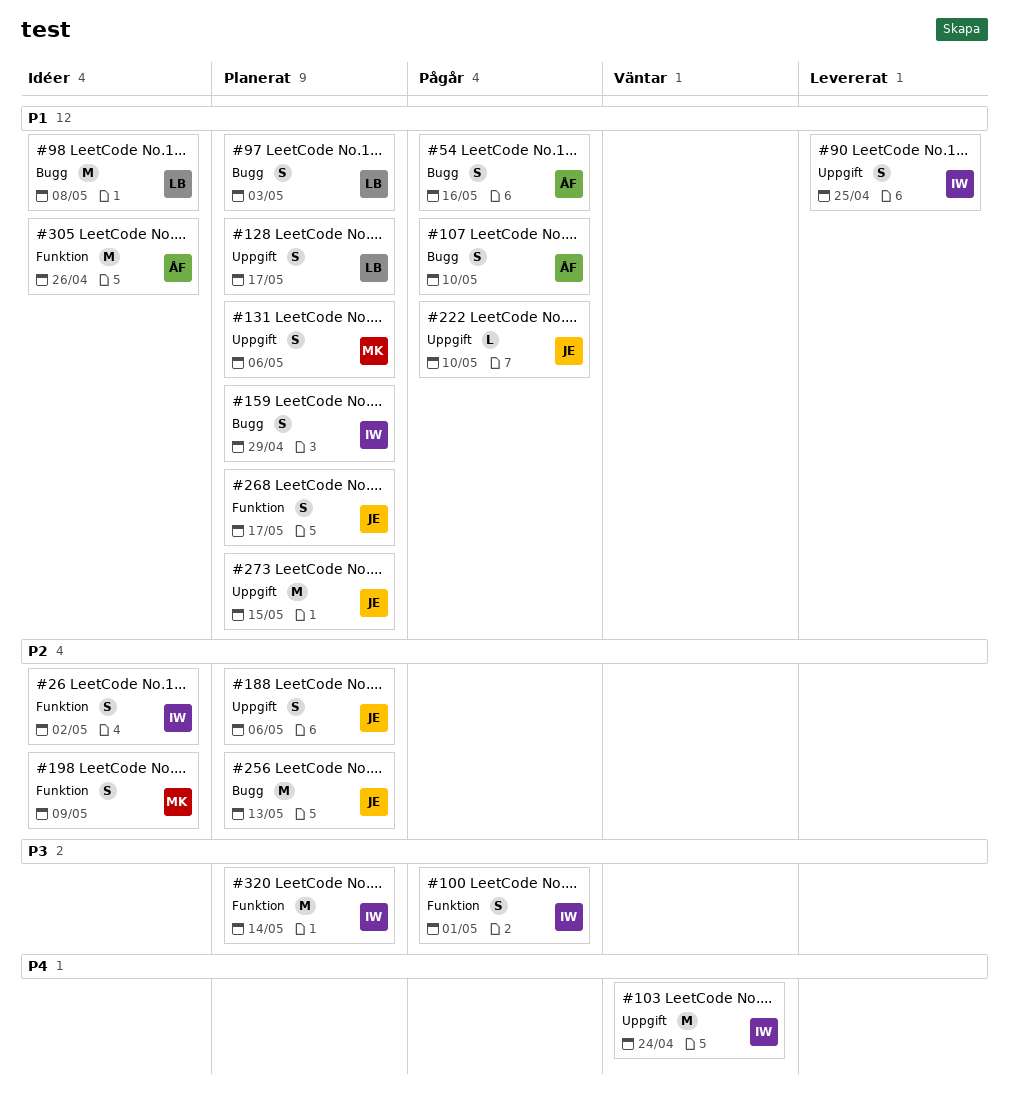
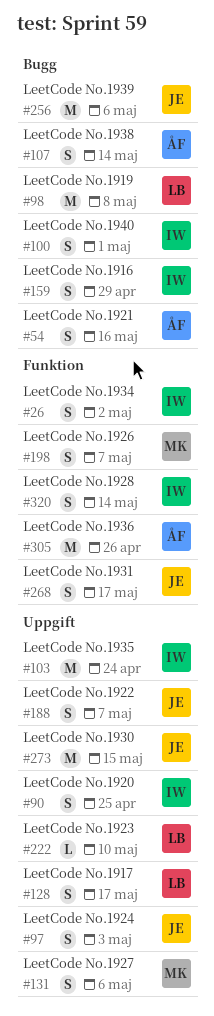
#97, owner: LB -> JE
#97, label: Bugg -> Uppgift
#100, label: Funktion -> Bugg
#107, due: May 10 -> May 14
#188, due: May 6 -> May 7
#198, due: May 9 -> May 7
#222, owner: JE -> LB
#256, due: May 13 -> May 6
#320, estimate: M -> S

